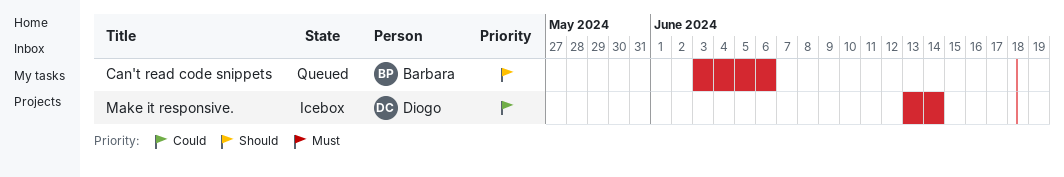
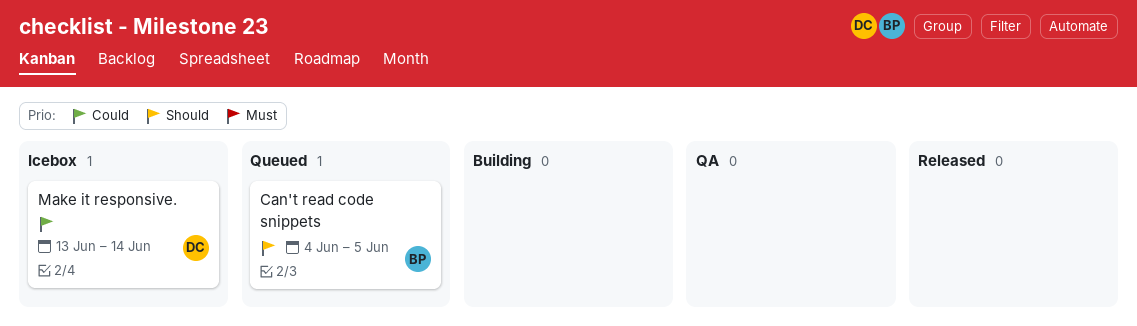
Can't read code snippets, start: Jun 3 -> Jun 4
Can't read code snippets, due: Jun 6 -> Jun 5

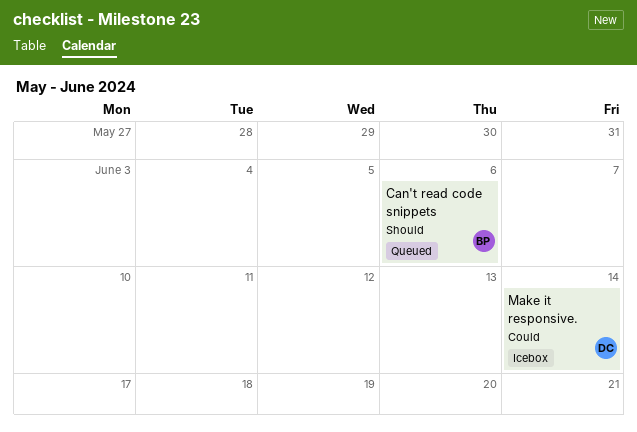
Can't read code snippets, due: Jun 5 -> Jun 6

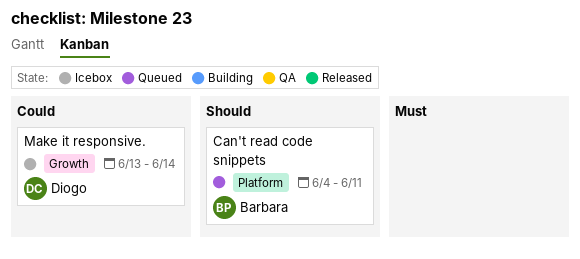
Can't read code snippets, due: Jun 6 -> Jun 11

